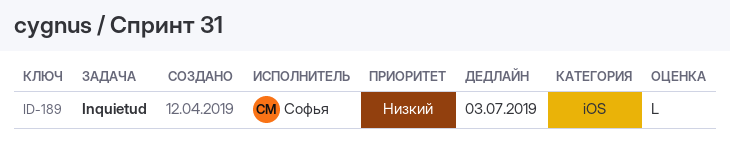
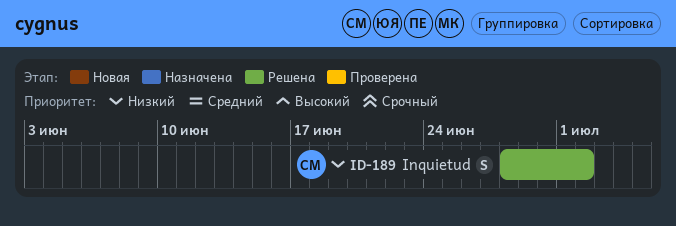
ID-189, estimate: L -> S
ID-189, due: Jul 3 -> Jul 2

